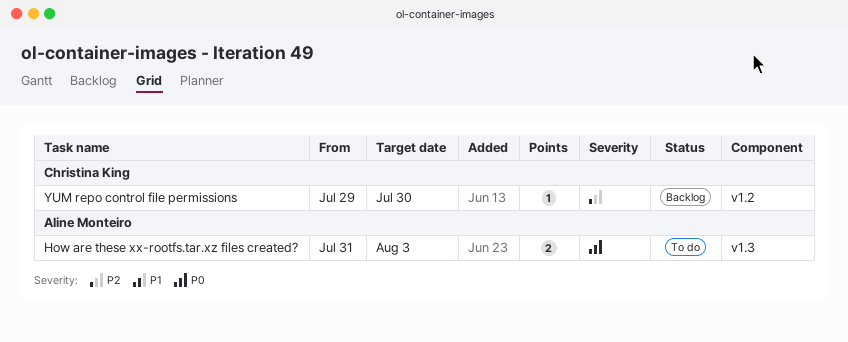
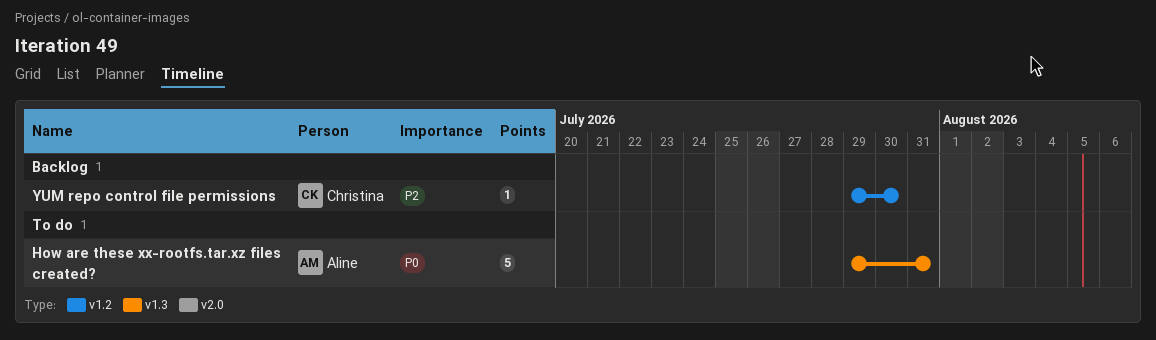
How are these xx-rootfs.tar.xz files created?, estimate: 2 -> 5
How are these xx-rootfs.tar.xz files created?, start: Jul 31 -> Jul 29
How are these xx-rootfs.tar.xz files created?, due: Aug 3 -> Jul 31

